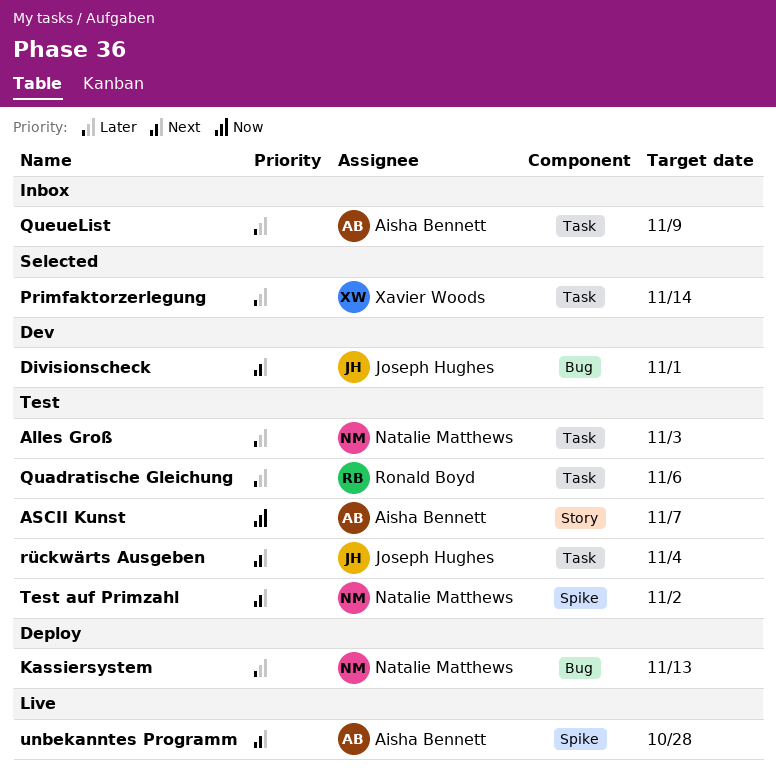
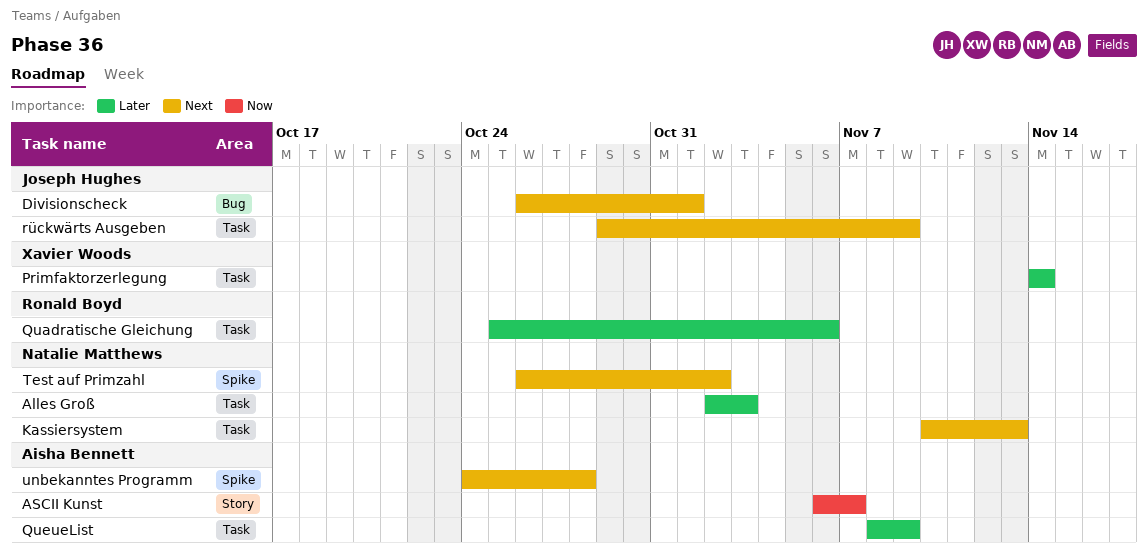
Kassiersystem, priority: Later -> Next
Kassiersystem, label: Bug -> Task
rückwärts Ausgeben, due: Nov 4 -> Nov 9

